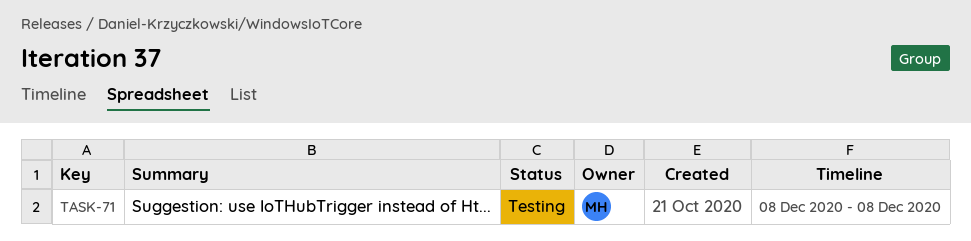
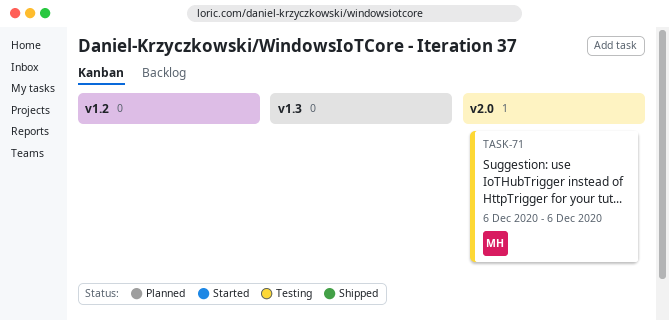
TASK-71, start: Dec 8 -> Dec 6
TASK-71, due: Dec 8 -> Dec 6

